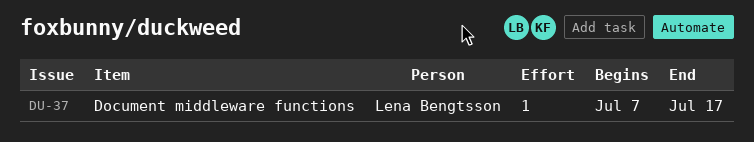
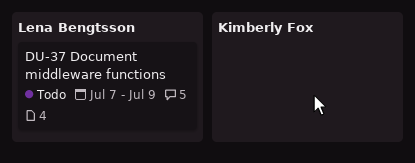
DU-37, due: Jul 17 -> Jul 9

